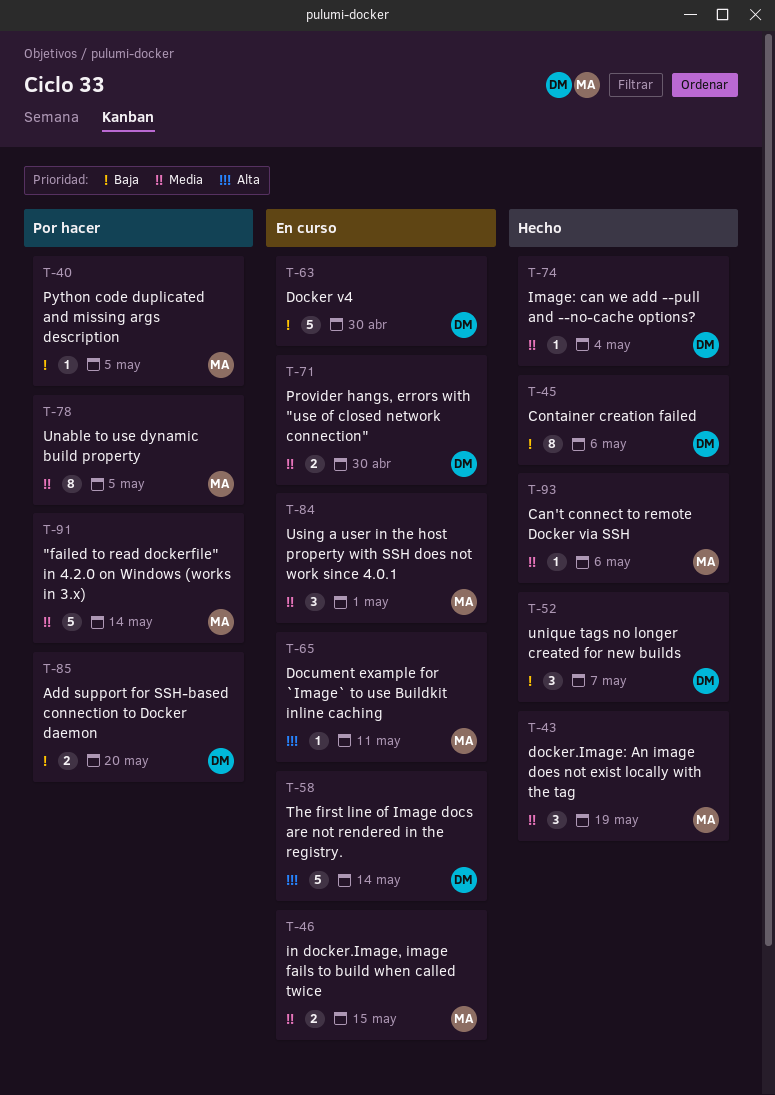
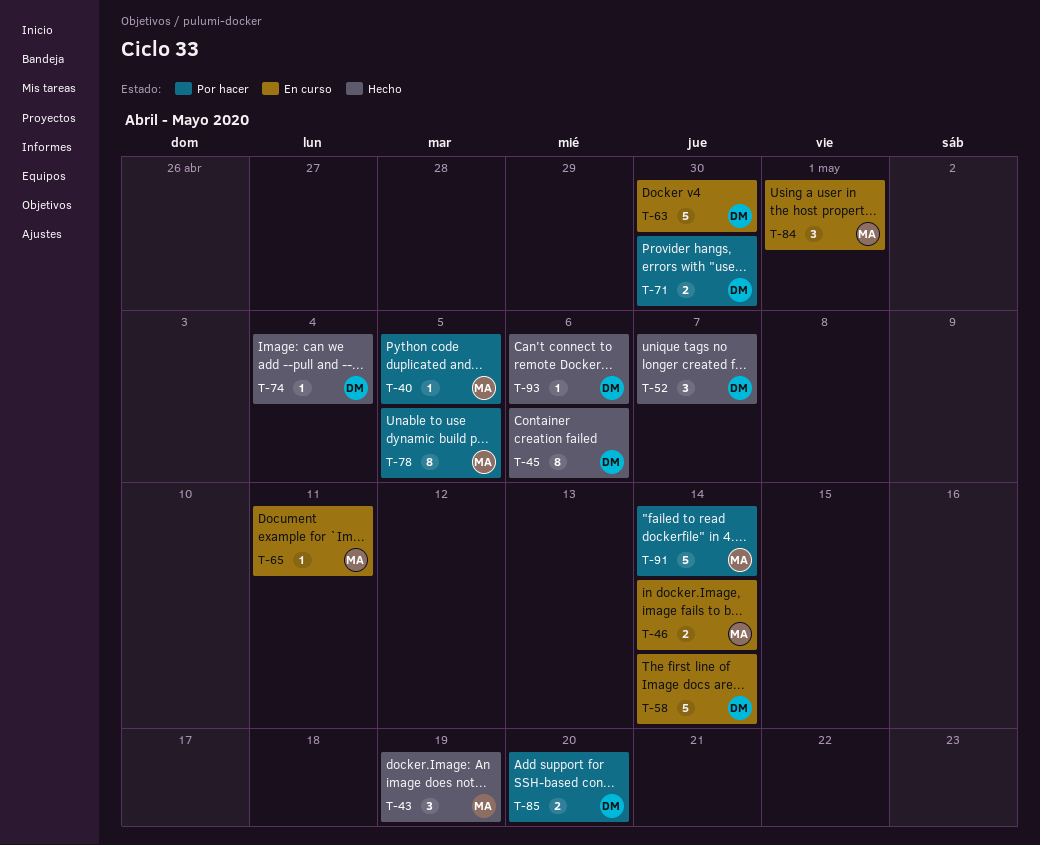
T-46, due: May 15 -> May 14
T-71, status: En curso -> Por hacer
T-93, owner: MA -> DM

